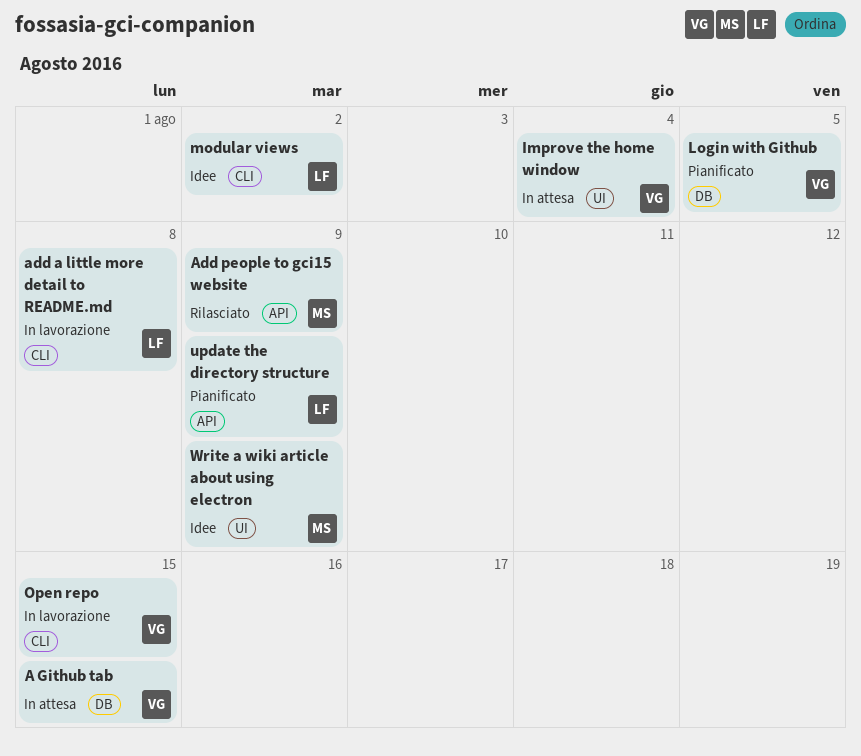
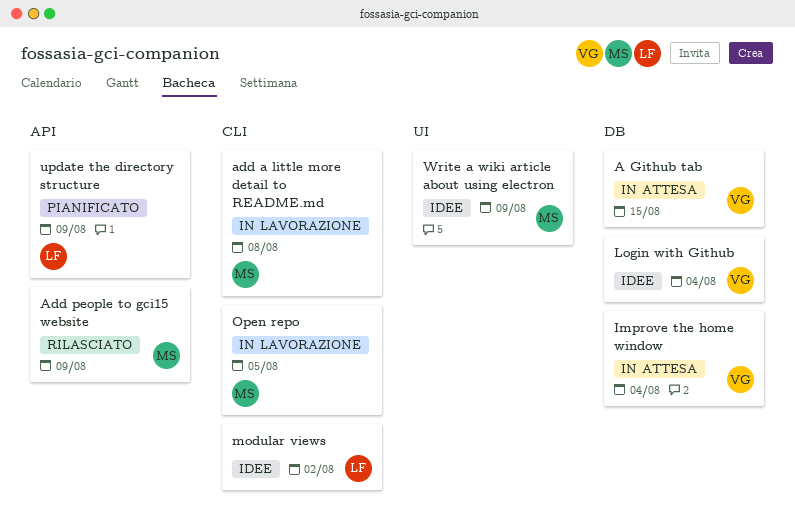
add a little more detail to README.md, owner: LF -> MS
Improve the home window, label: UI -> DB
Login with Github, status: Pianificato -> Idee
Login with Github, due: Aug 5 -> Aug 4
Open repo, owner: VG -> MS
Open repo, due: Aug 15 -> Aug 5

